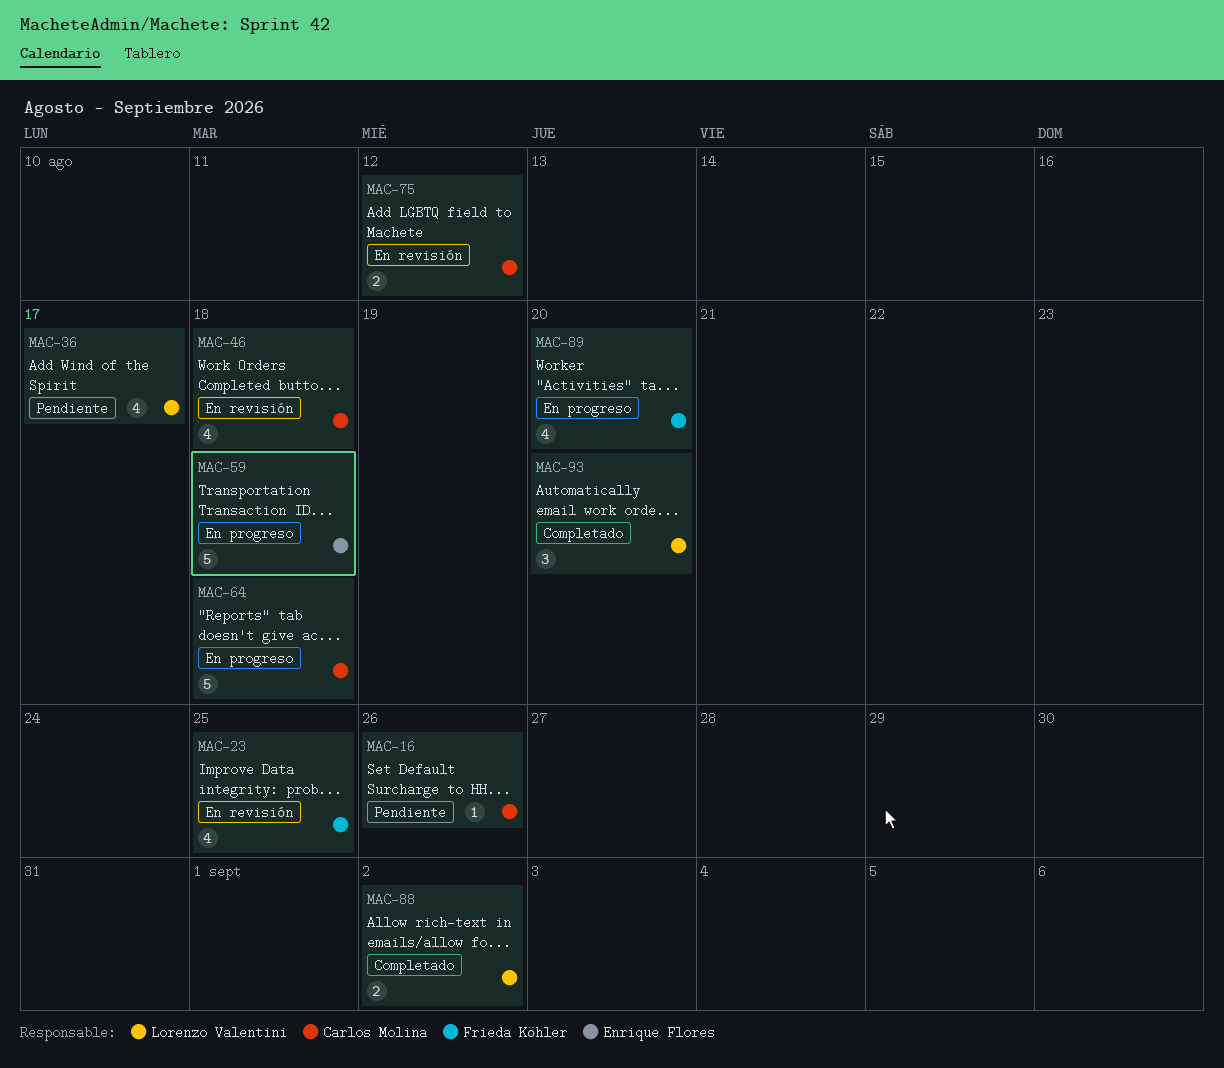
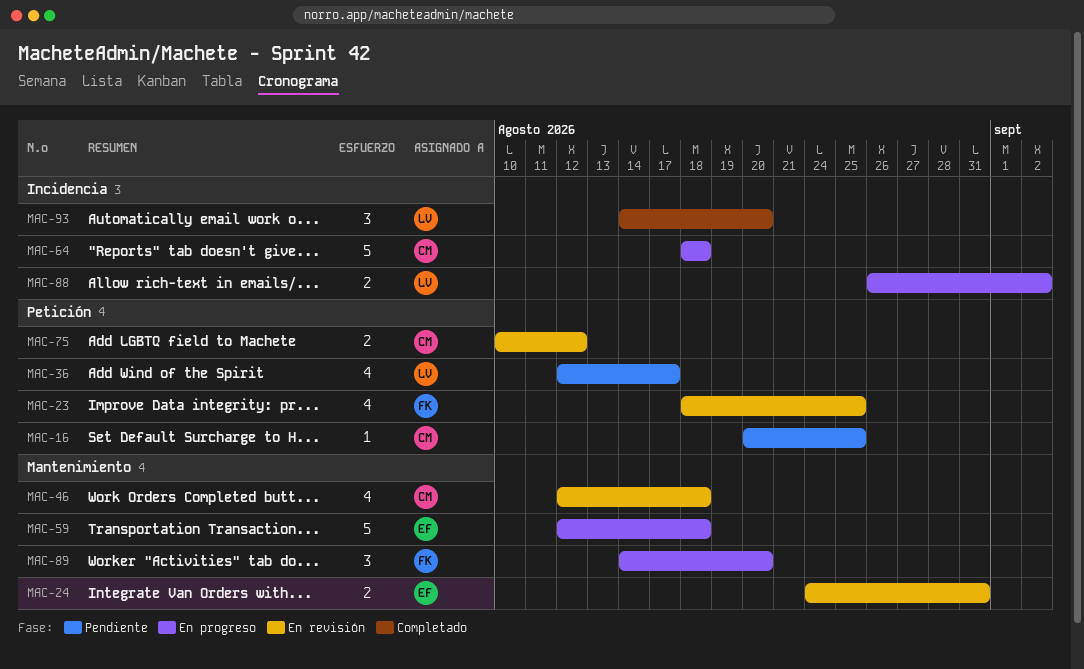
MAC-16, due: Aug 26 -> Aug 25
MAC-24: none -> present
MAC-88, status: Completado -> En progreso
MAC-89, estimate: 4 -> 3

